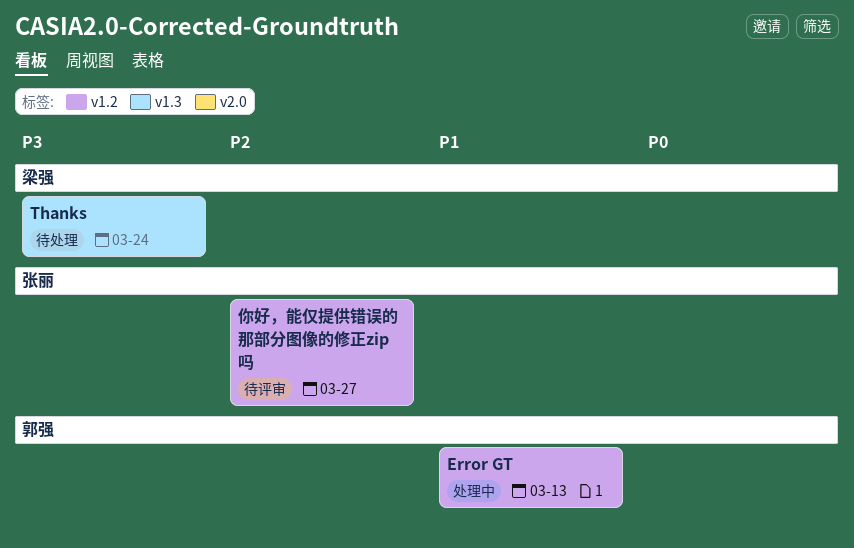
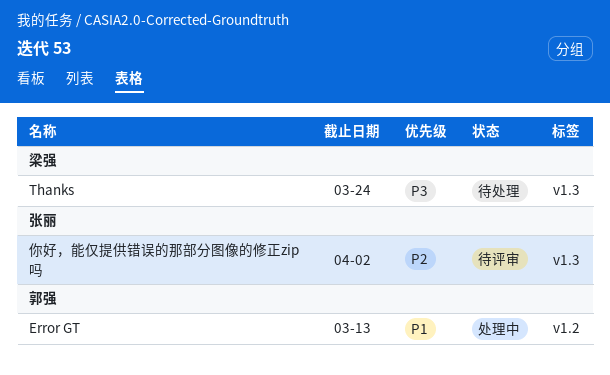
你好，能仅提供错误的那部分图像的修正zip吗, label: v1.2 -> v1.3
你好，能仅提供错误的那部分图像的修正zip吗, due: Mar 27 -> Apr 2

